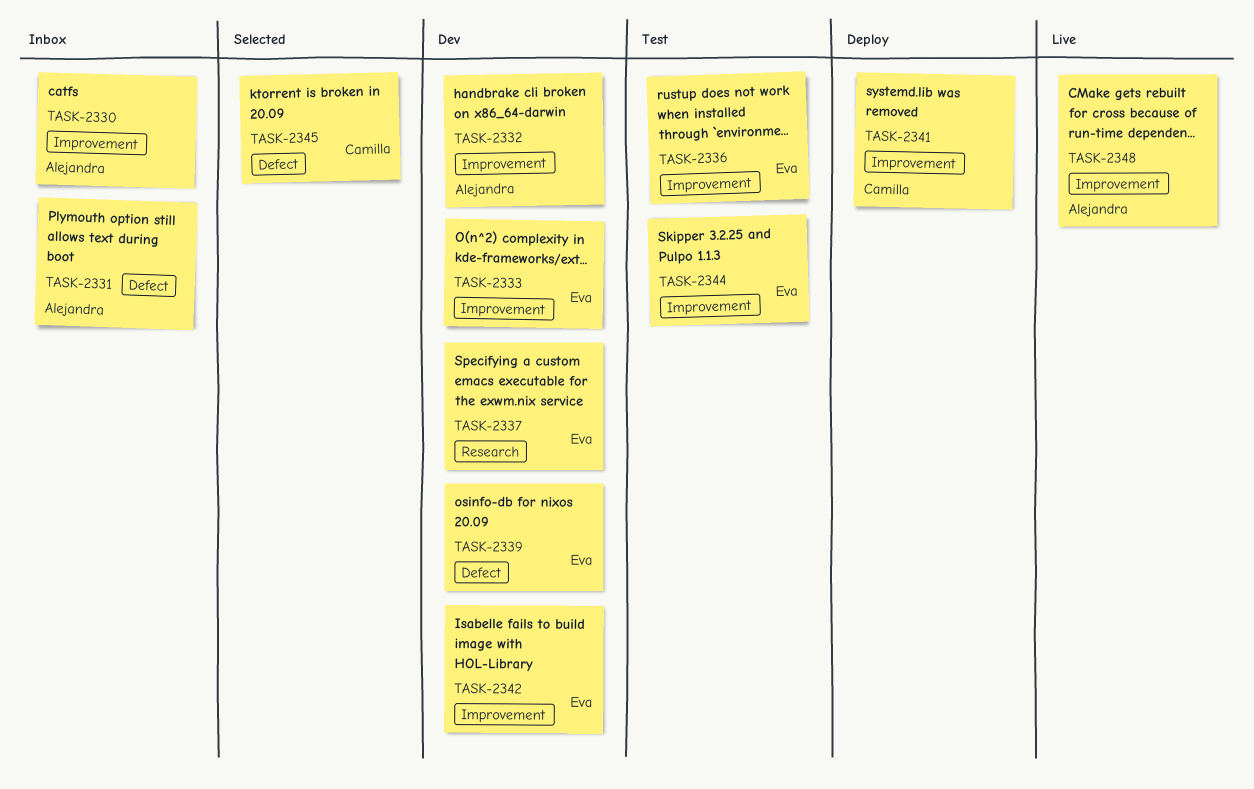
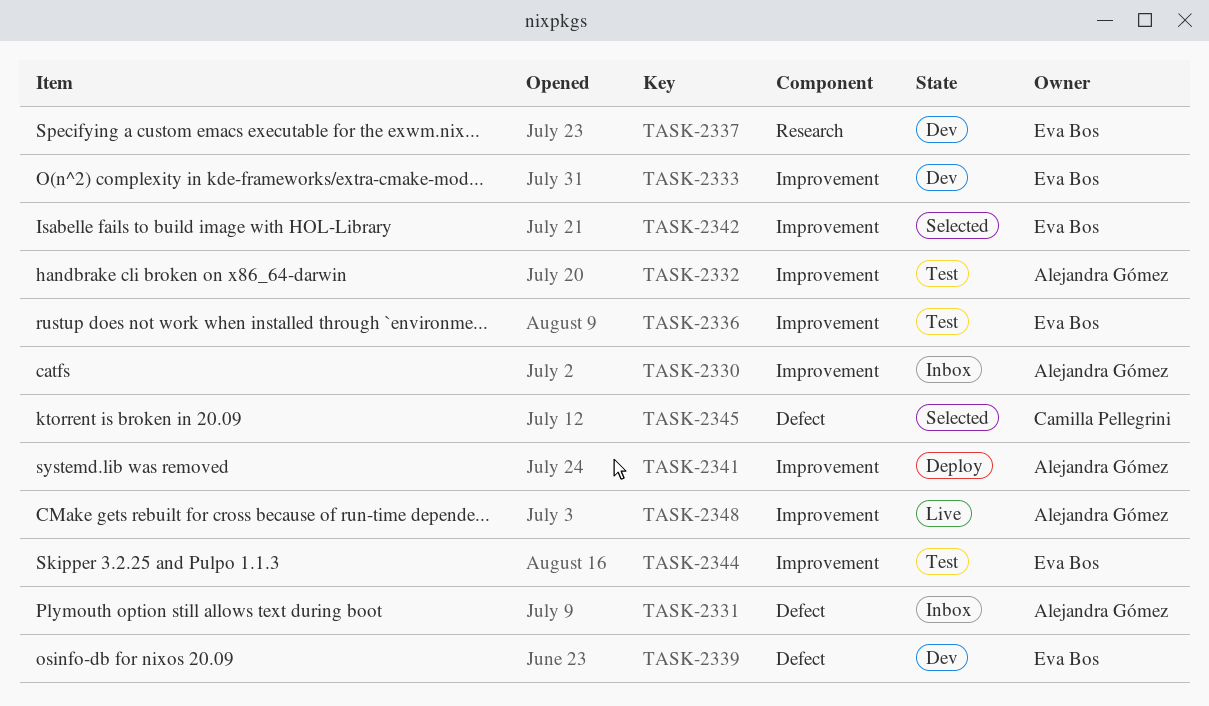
TASK-2332, status: Dev -> Test
TASK-2341, owner: Camilla Pellegrini -> Alejandra Gómez
TASK-2342, status: Dev -> Selected

